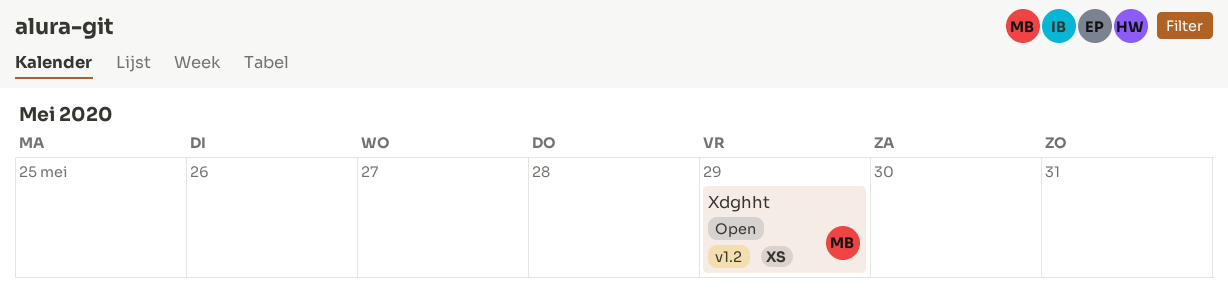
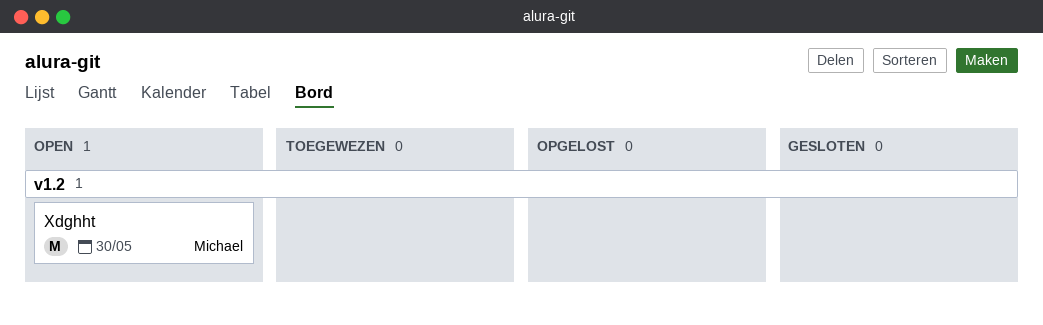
Xdghht, estimate: XS -> M
Xdghht, due: May 29 -> May 30

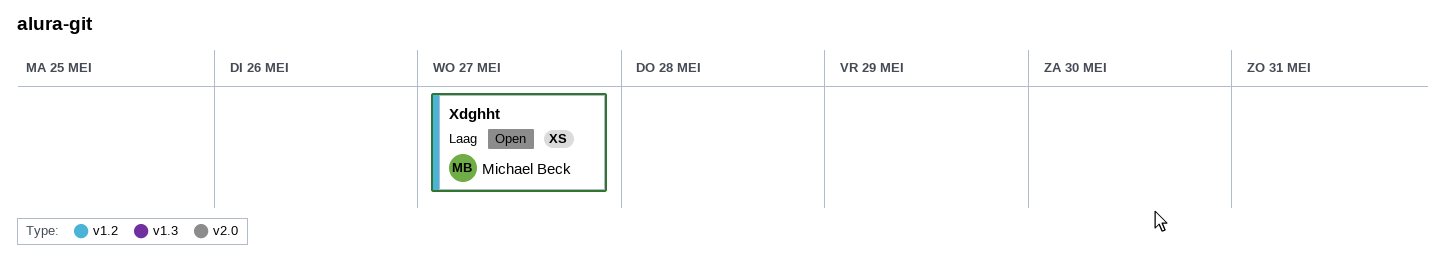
Xdghht, estimate: M -> XS
Xdghht, due: May 30 -> May 27

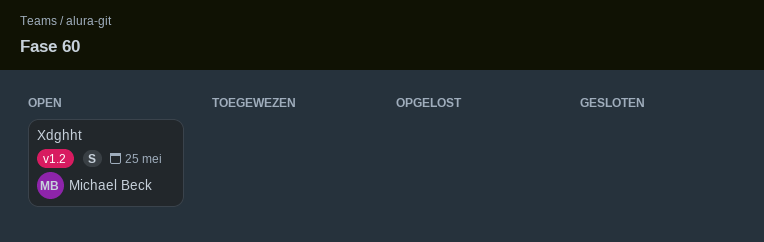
Xdghht, estimate: XS -> S
Xdghht, due: May 27 -> May 25

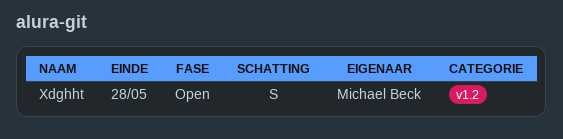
Xdghht, due: May 25 -> May 28

